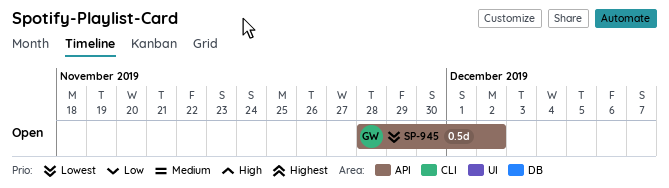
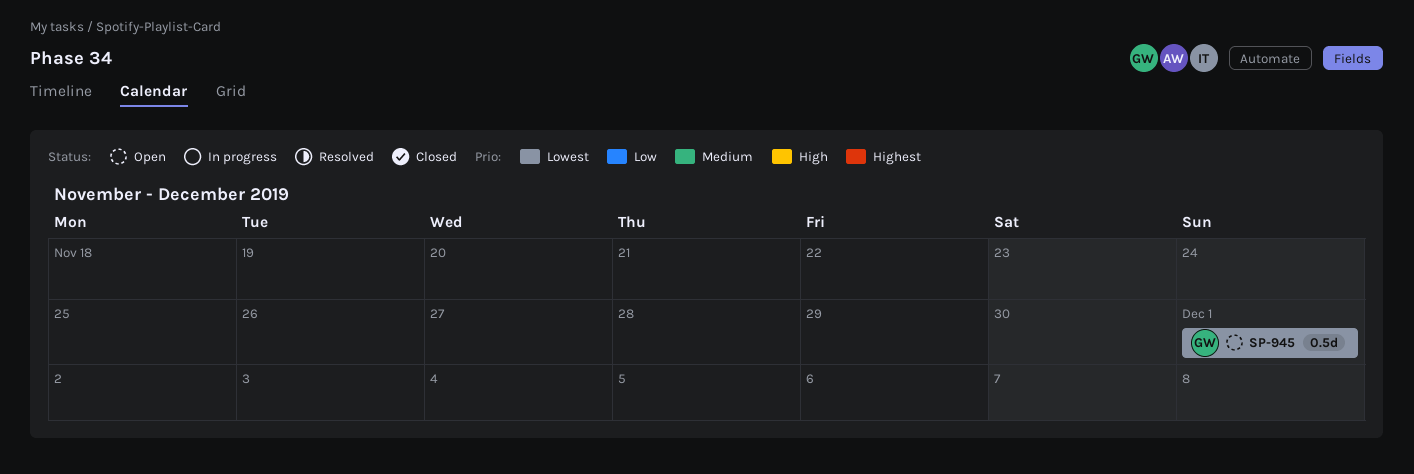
SP-945, start: Nov 28 -> Dec 1
SP-945, due: Dec 2 -> Dec 1

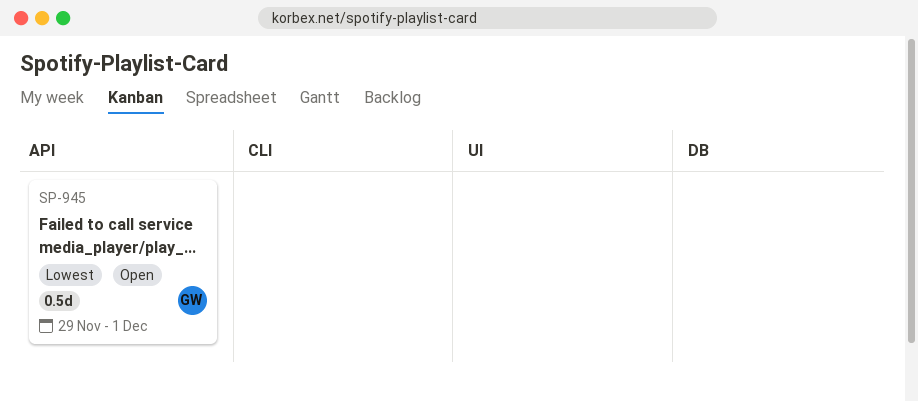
SP-945, start: Dec 1 -> Nov 29

